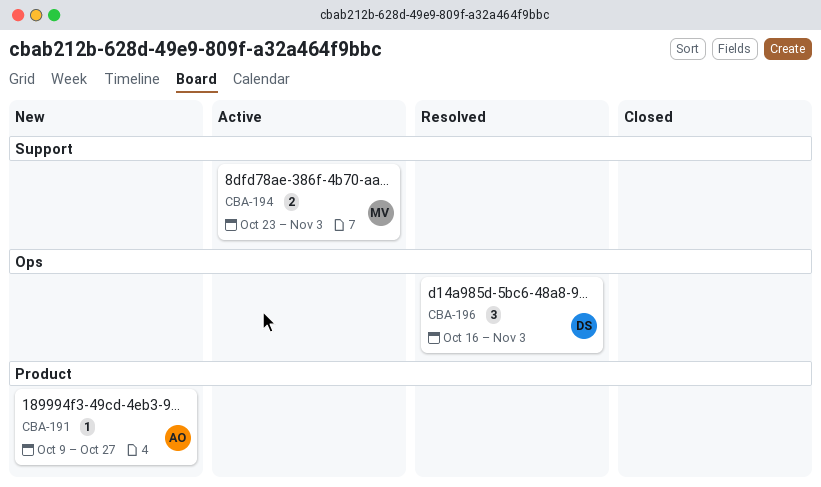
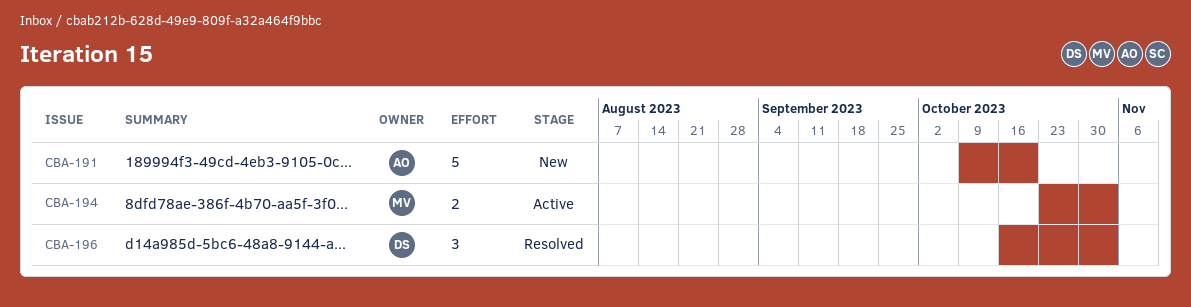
CBA-191, estimate: 1 -> 5
CBA-191, due: Oct 27 -> Oct 20

